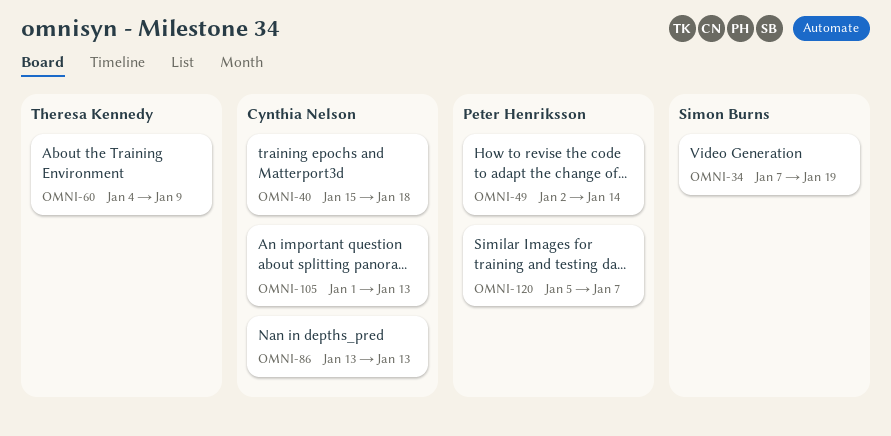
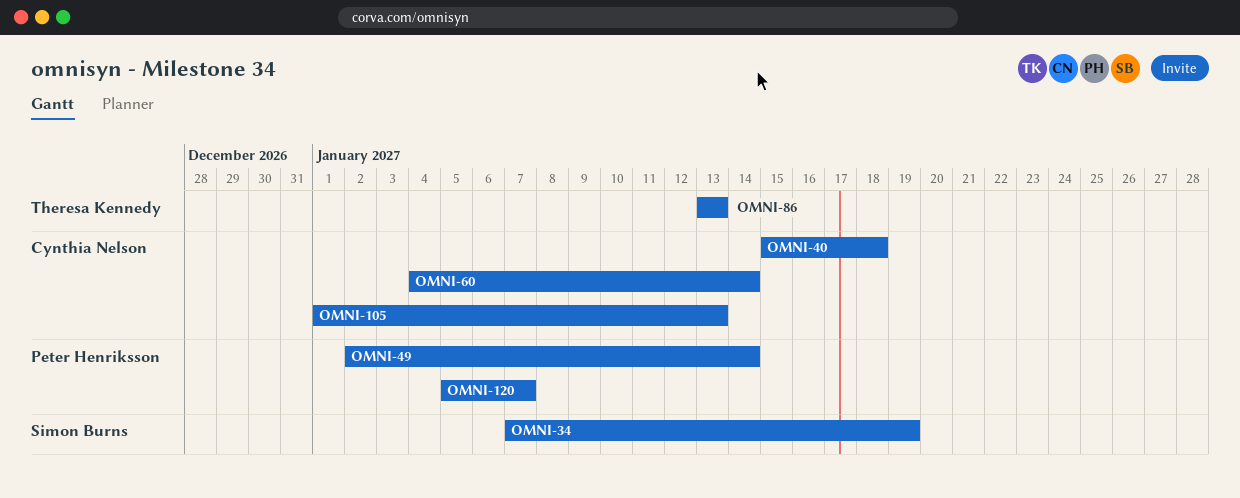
OMNI-60, owner: Theresa Kennedy -> Cynthia Nelson
OMNI-60, due: Jan 9 -> Jan 14
OMNI-86, owner: Cynthia Nelson -> Theresa Kennedy

